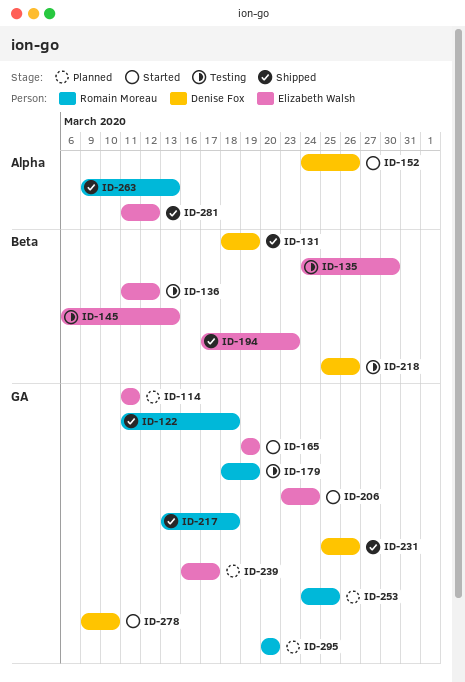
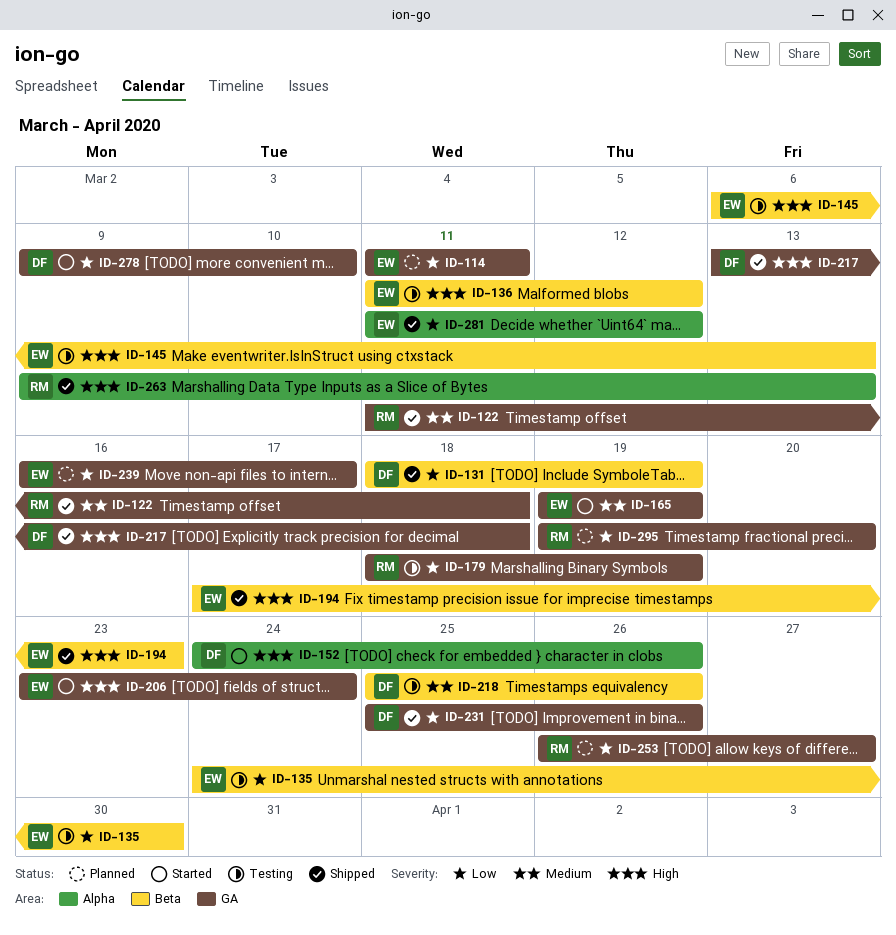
ID-217, owner: Romain Moreau -> Denise Fox
ID-253, start: Mar 24 -> Mar 26
ID-253, due: Mar 25 -> Mar 27
ID-295, start: Mar 20 -> Mar 19

